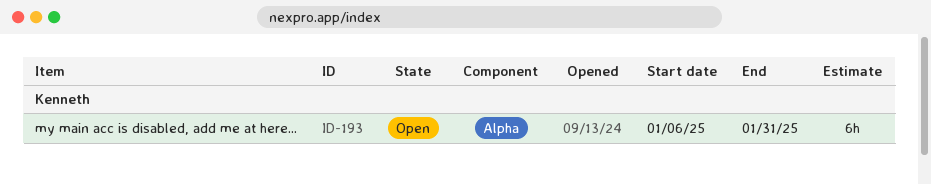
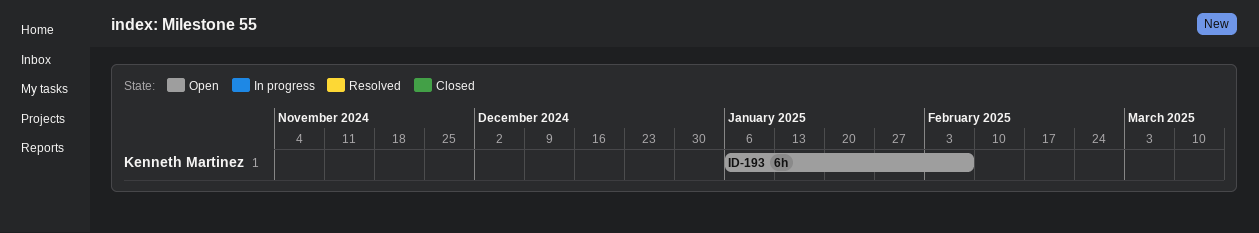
ID-193, due: Jan 31 -> Feb 7

